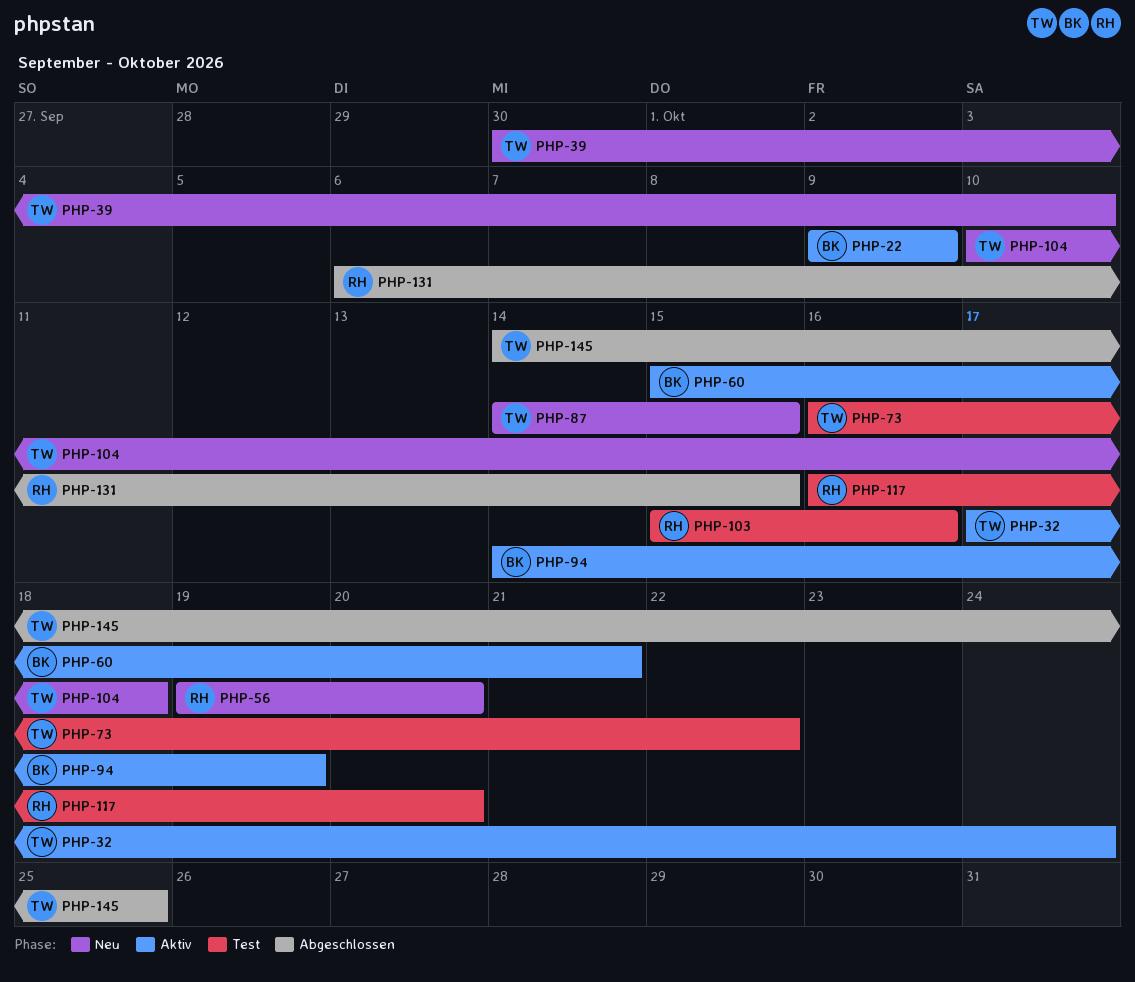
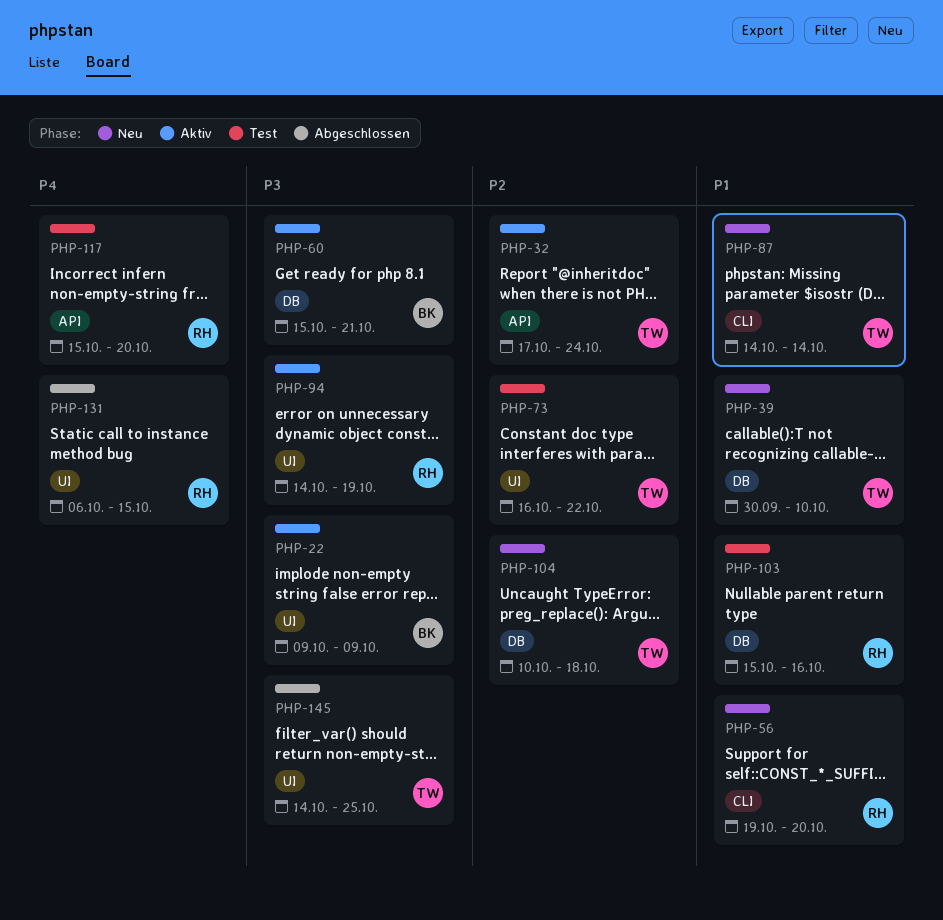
PHP-87, due: Oct 15 -> Oct 14
PHP-94, owner: BK -> RH
PHP-117, start: Oct 16 -> Oct 15

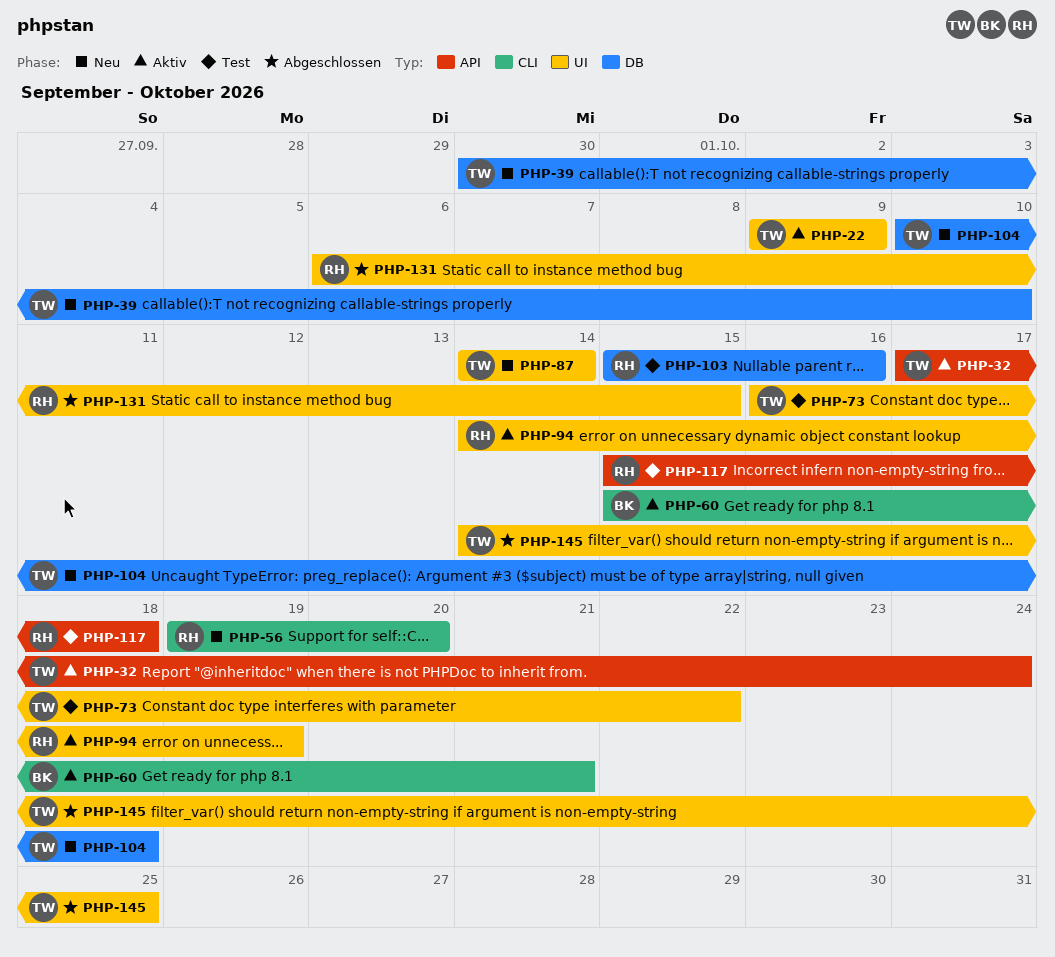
PHP-22, owner: BK -> TW
PHP-60, label: DB -> CLI
PHP-87, label: CLI -> UI
PHP-117, due: Oct 20 -> Oct 18

